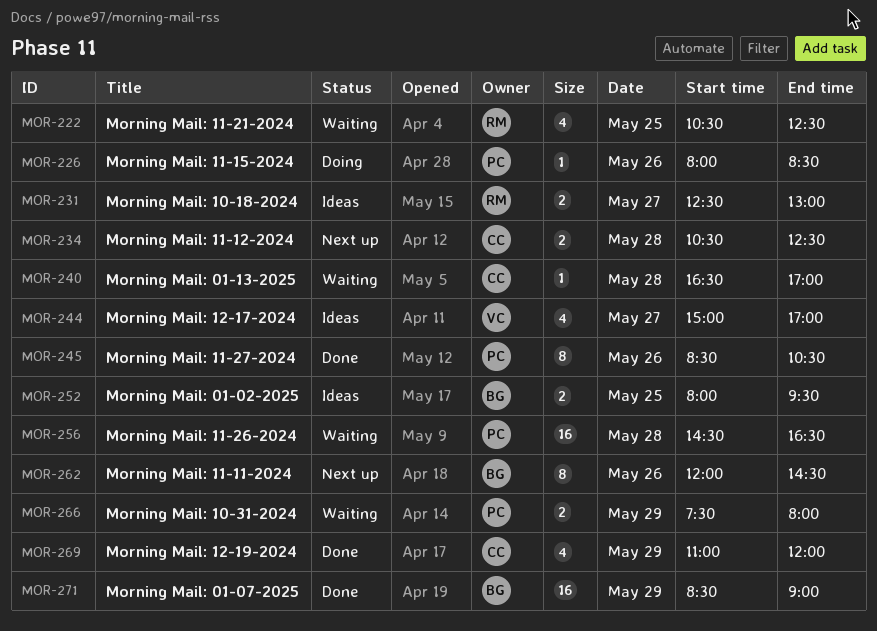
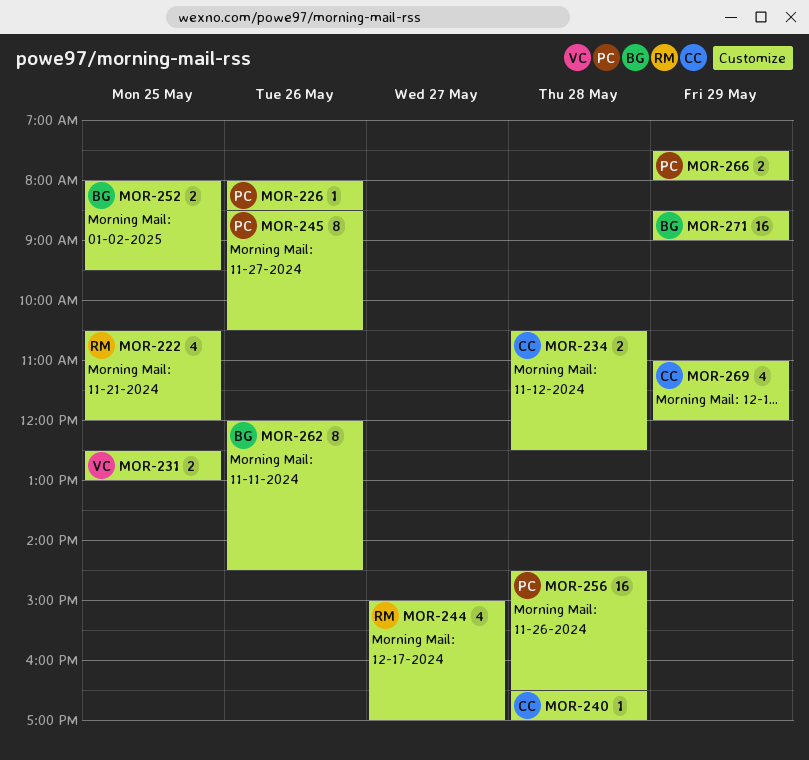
MOR-222, ends: 12:30 -> 12:00
MOR-231, owner: RM -> VC
MOR-231, day: May 27 -> May 25
MOR-244, owner: VC -> RM

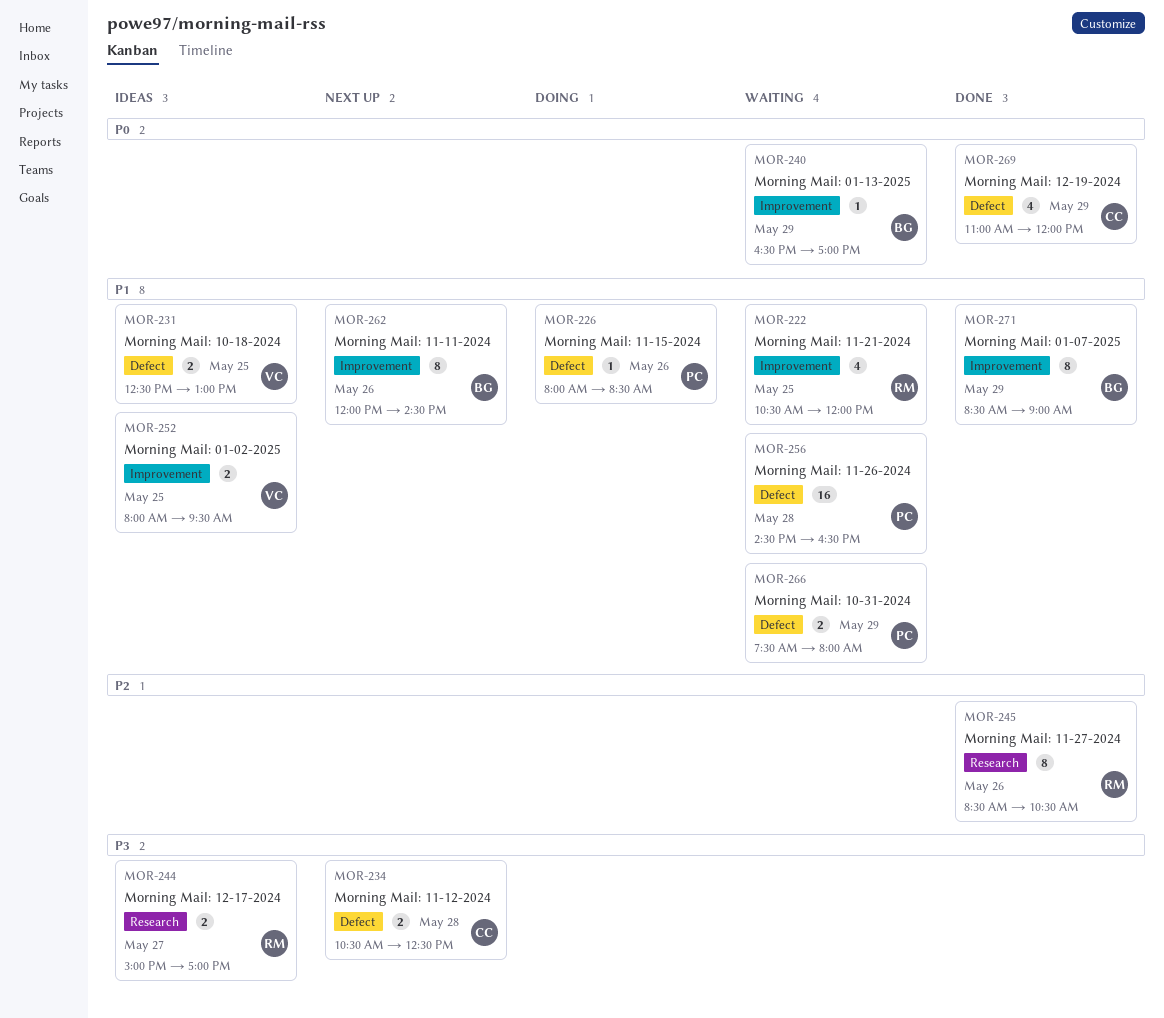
MOR-240, owner: CC -> BG
MOR-240, day: May 28 -> May 29
MOR-244, estimate: 4 -> 2
MOR-245, owner: PC -> RM
MOR-252, owner: BG -> VC
MOR-271, estimate: 16 -> 8

